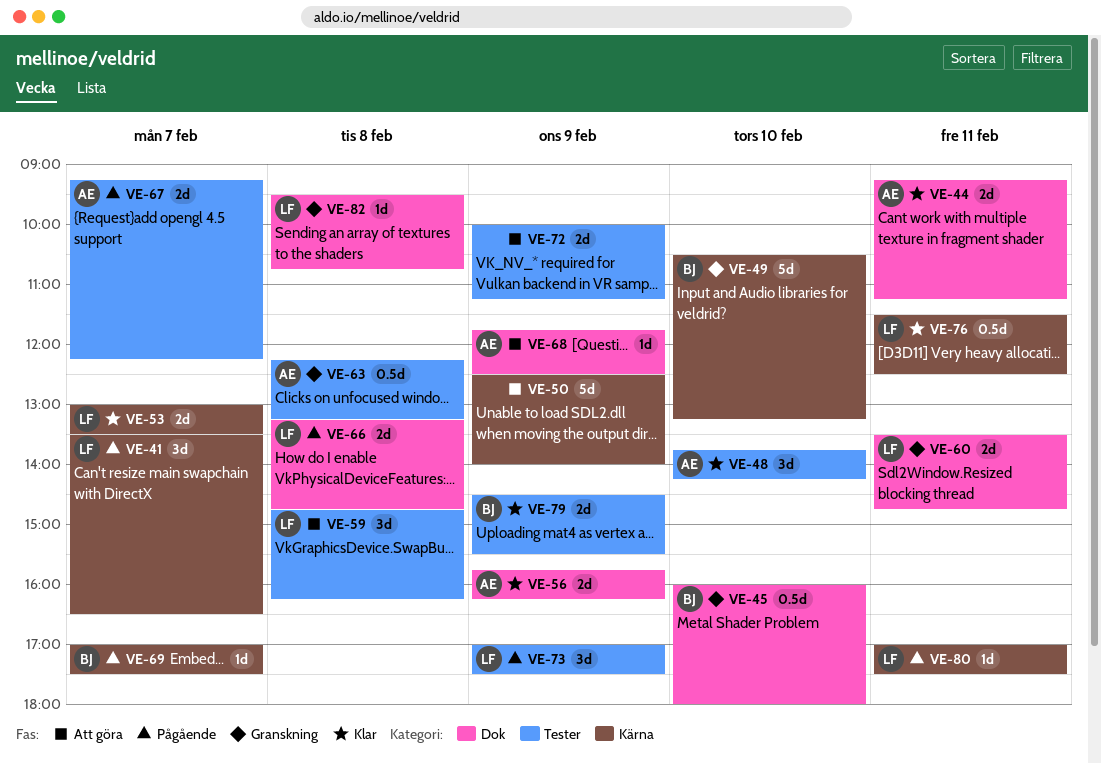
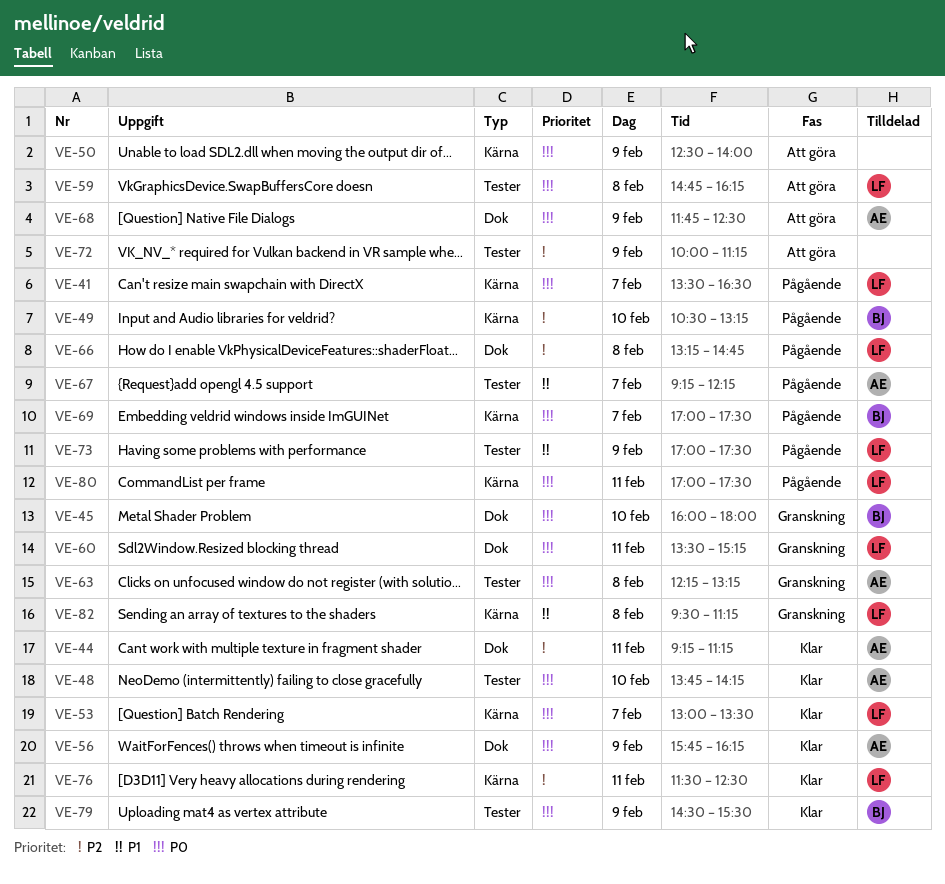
VE-49, status: Granskning -> Pågående
VE-60, ends: 14:45 -> 15:15
VE-82, label: Dok -> Kärna
VE-82, ends: 10:45 -> 11:15

